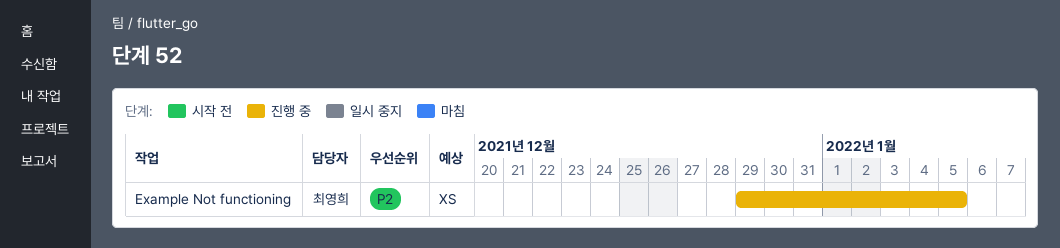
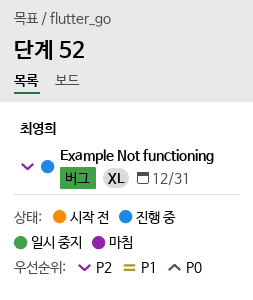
Example Not functioning, estimate: XS -> XL
Example Not functioning, due: Jan 5 -> Dec 31

